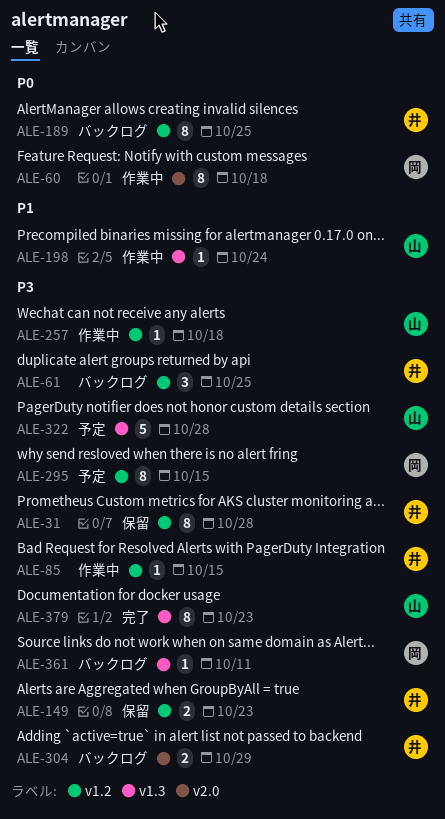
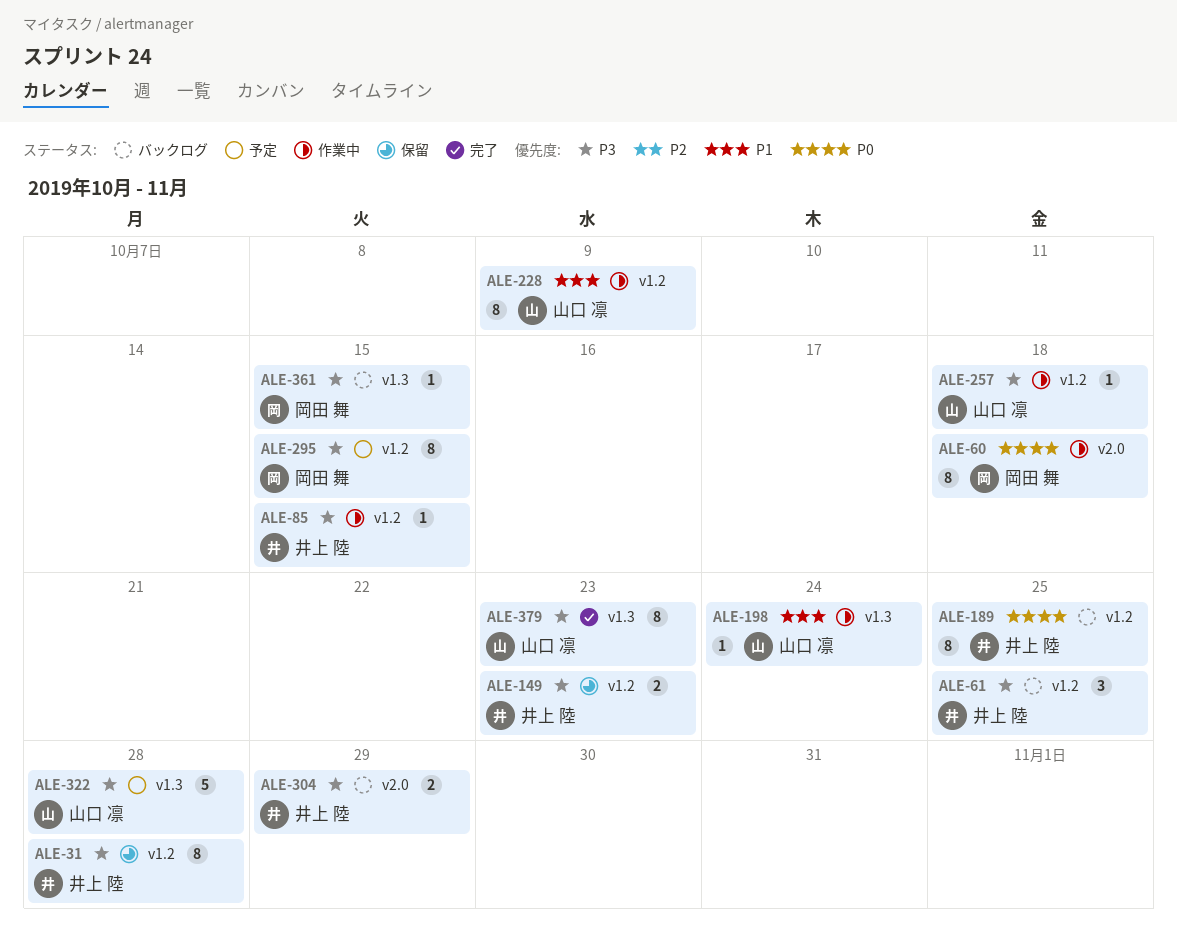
ALE-228: none -> present
ALE-361, due: Oct 11 -> Oct 15

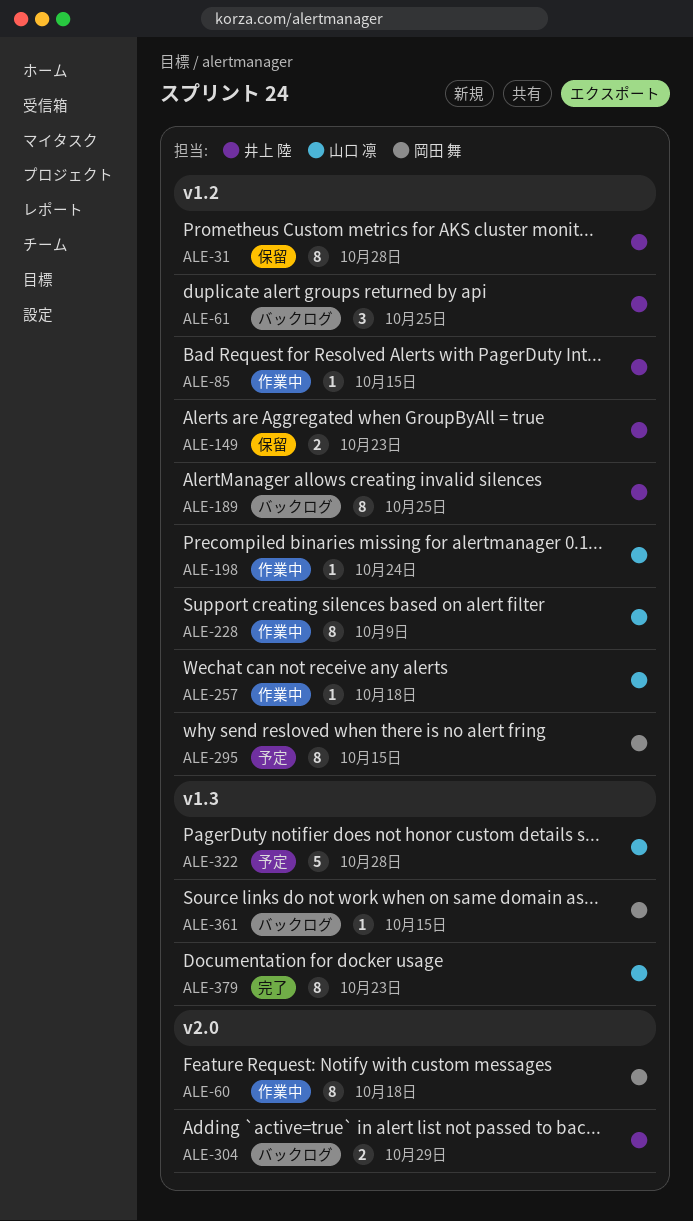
ALE-198, label: v1.3 -> v1.2

